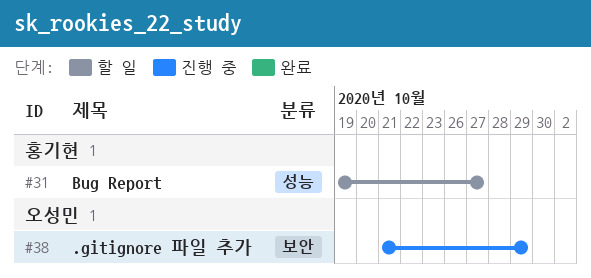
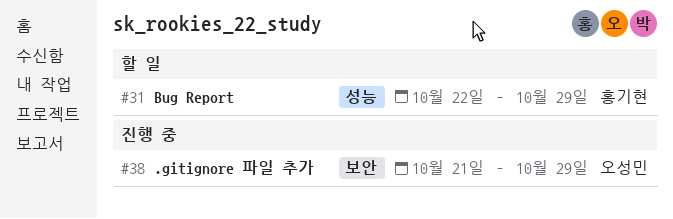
#31, start: Oct 19 -> Oct 22
#31, due: Oct 27 -> Oct 29

